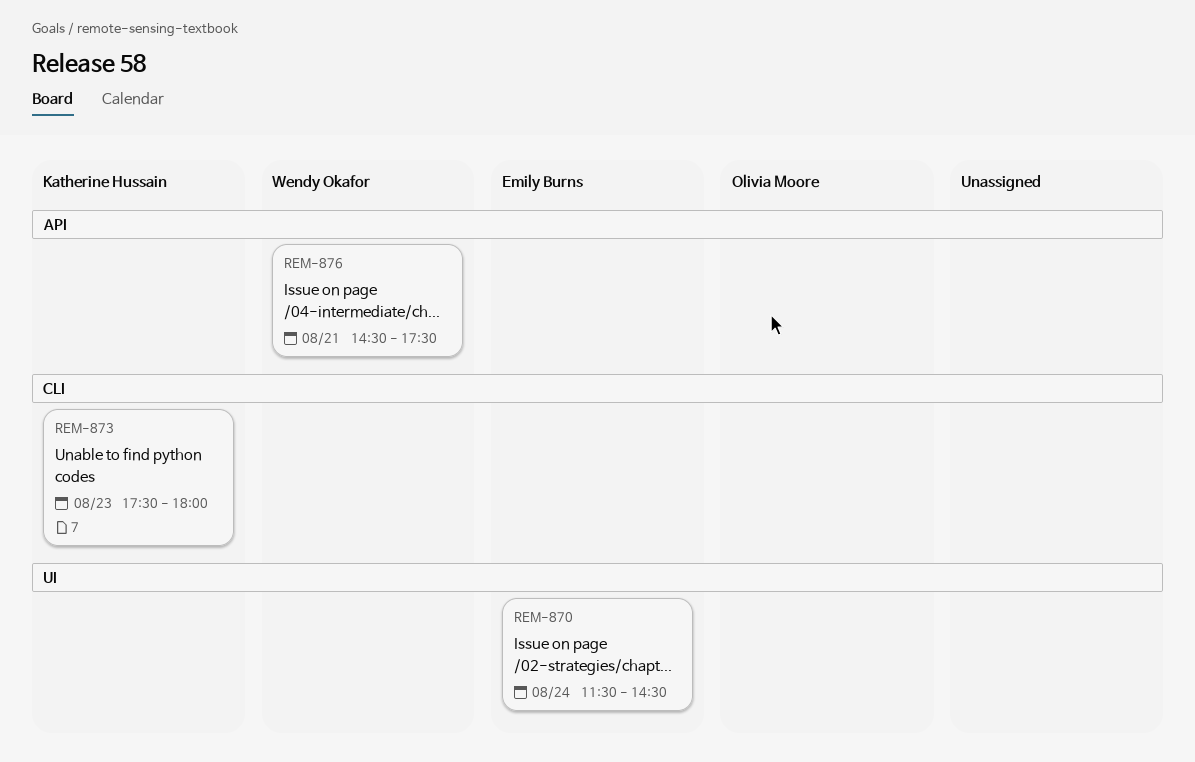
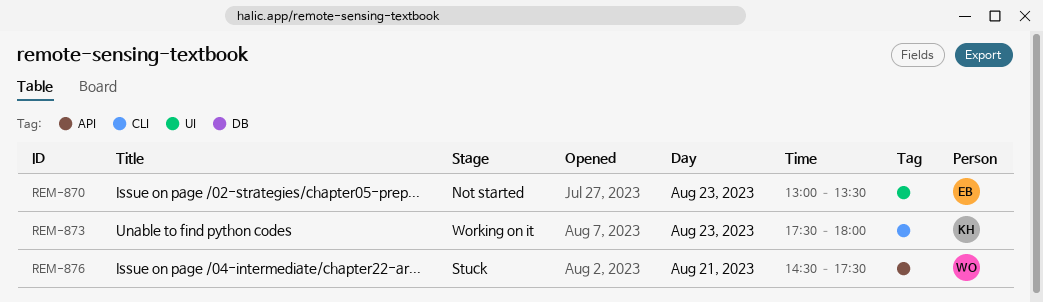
REM-870, day: Aug 24 -> Aug 23
REM-870, begins: 11:30 -> 13:00
REM-870, ends: 14:30 -> 13:30

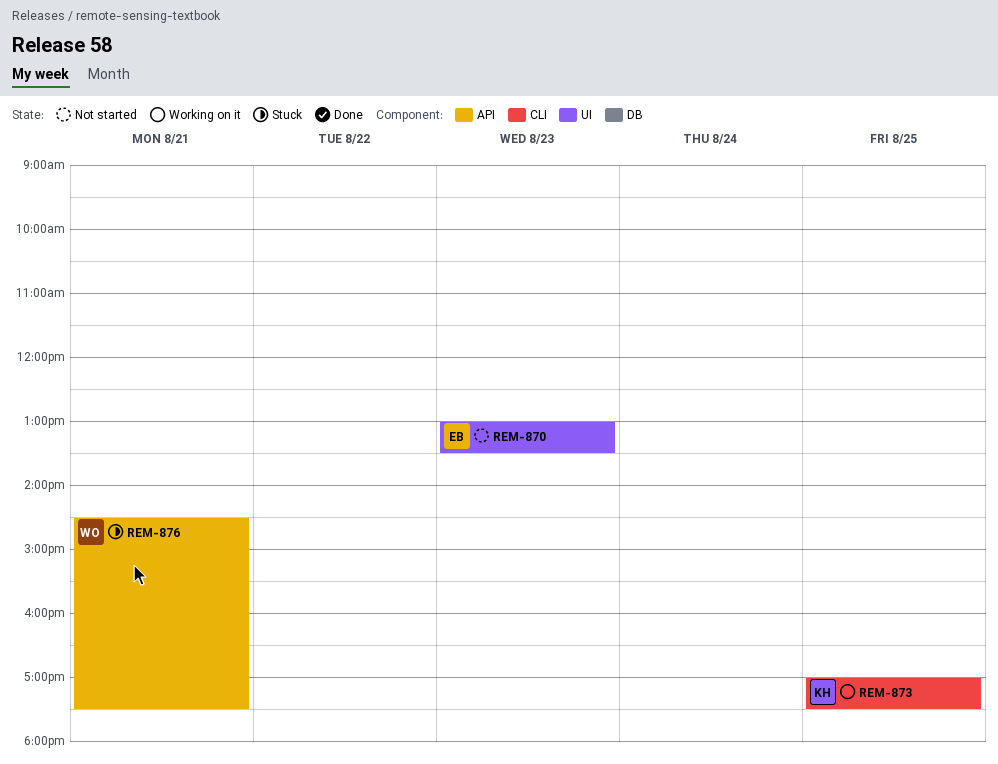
REM-873, day: Aug 23 -> Aug 25
REM-873, begins: 17:30 -> 17:00
REM-873, ends: 18:00 -> 17:30

